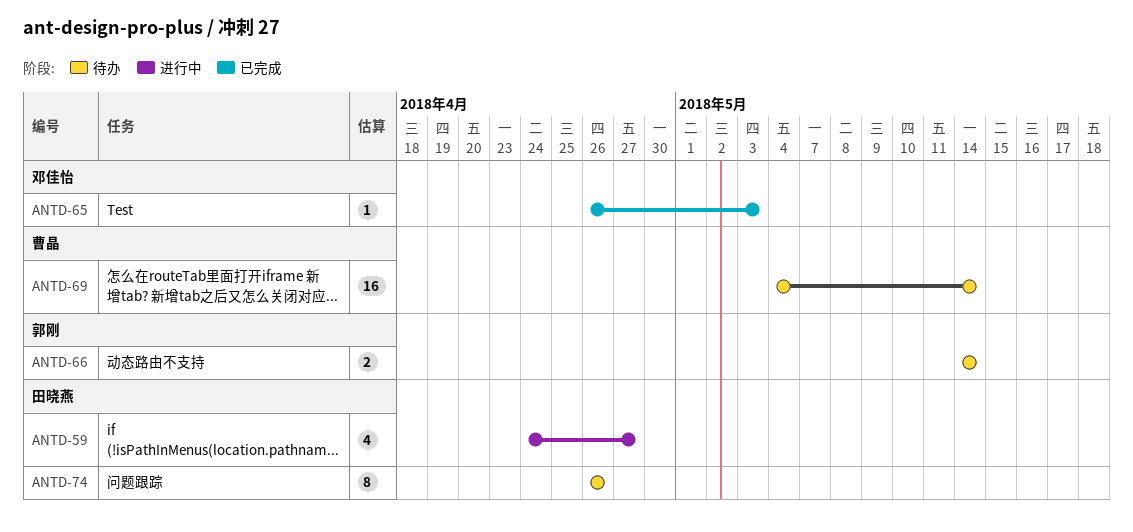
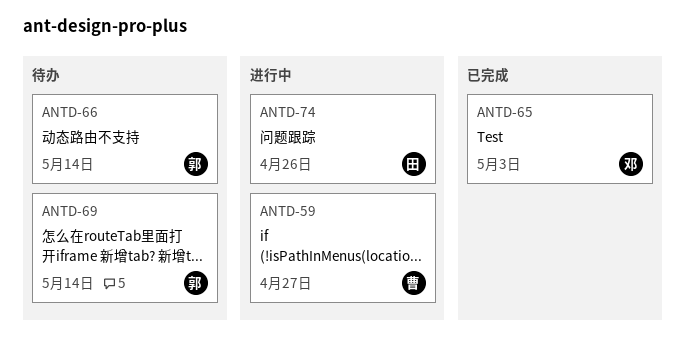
ANTD-59, owner: 田晓燕 -> 曹晶
ANTD-69, owner: 曹晶 -> 郭刚
ANTD-74, status: 待办 -> 进行中

